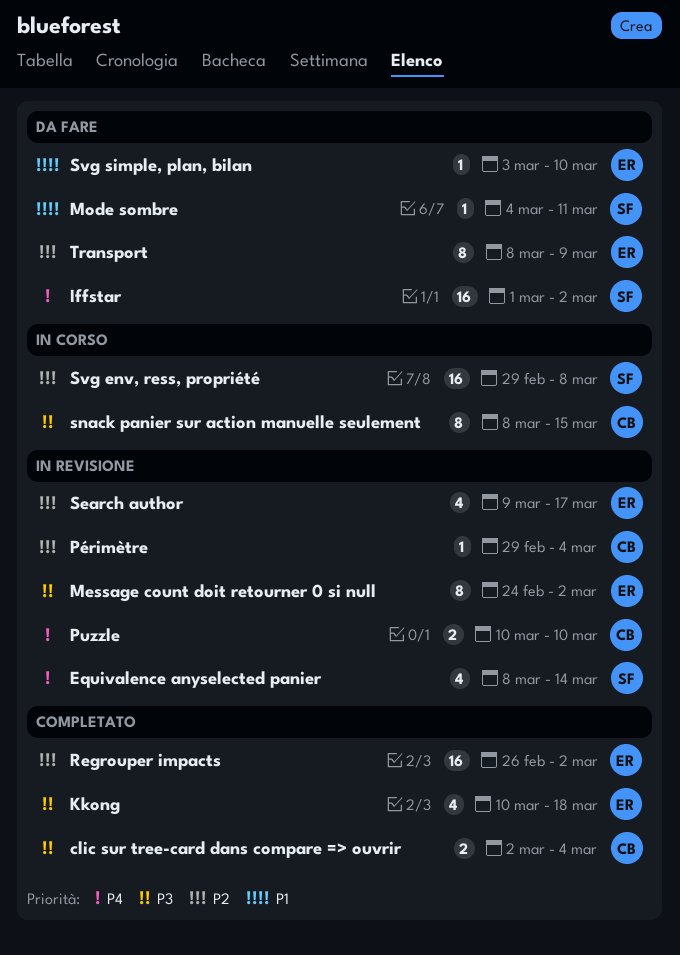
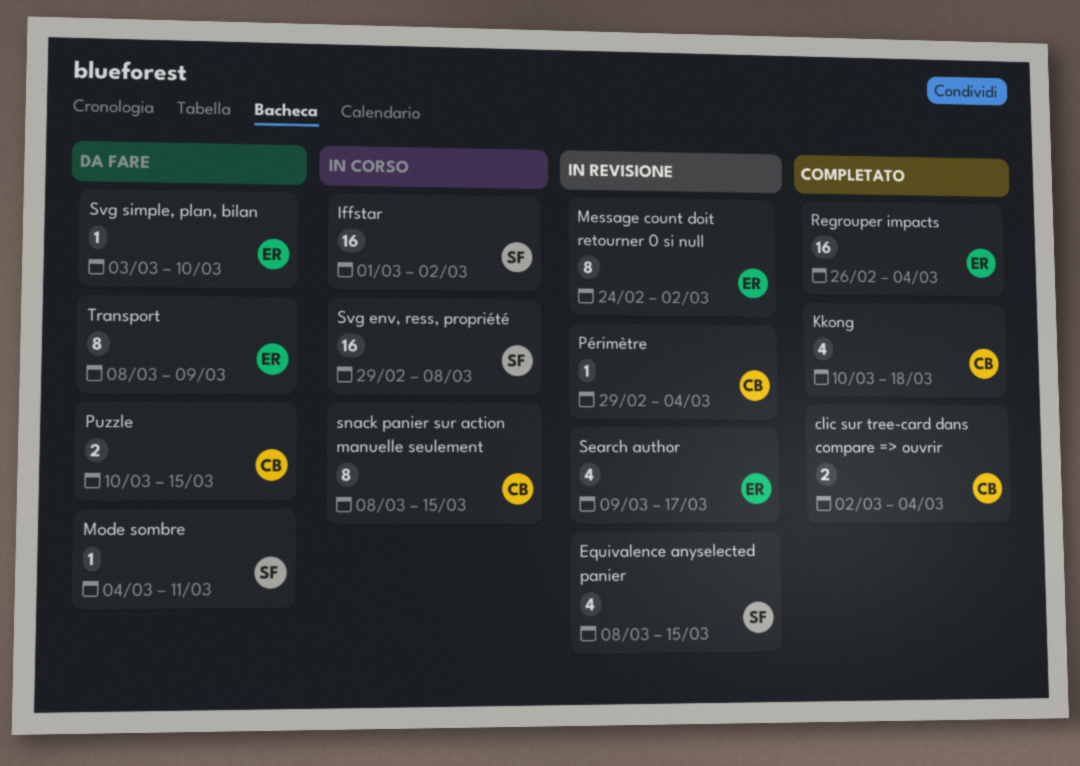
Equivalence anyselected panier, due: Mar 14 -> Mar 15
Iffstar, status: Da fare -> In corso
Kkong, owner: ER -> CB
Puzzle, status: In revisione -> Da fare
Puzzle, due: Mar 10 -> Mar 15
Regrouper impacts, due: Mar 2 -> Mar 4

